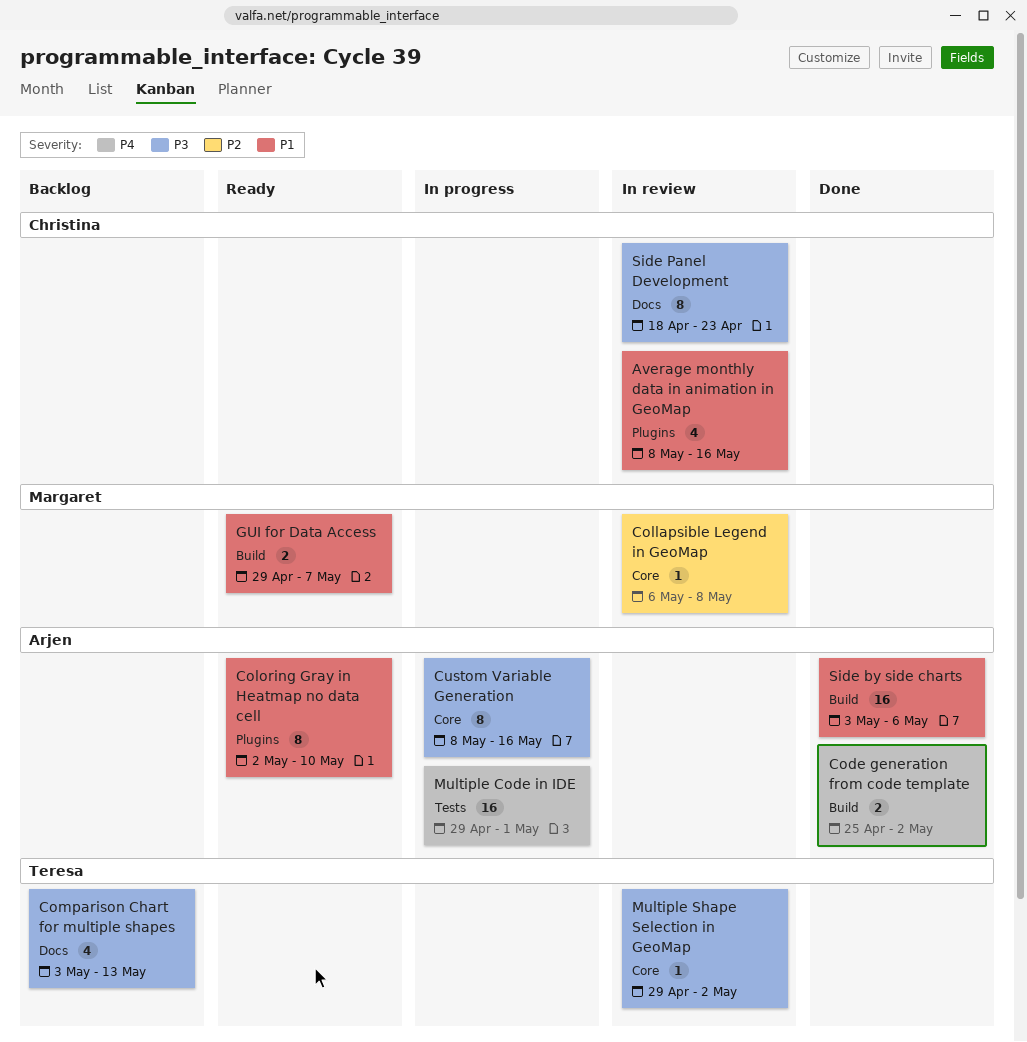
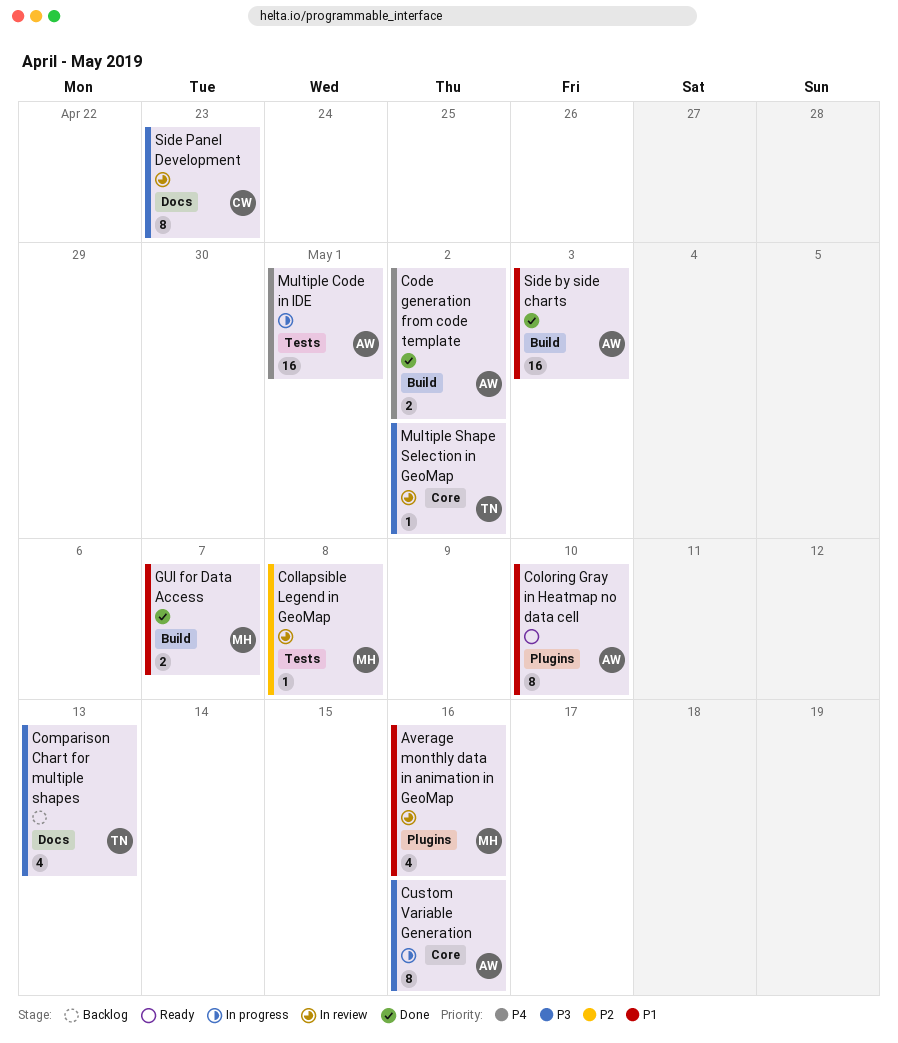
Average monthly data in animation in GeoMap, owner: Christina -> Margaret
Collapsible Legend in GeoMap, label: Core -> Tests
GUI for Data Access, status: Ready -> Done
Side by side charts, due: May 6 -> May 3

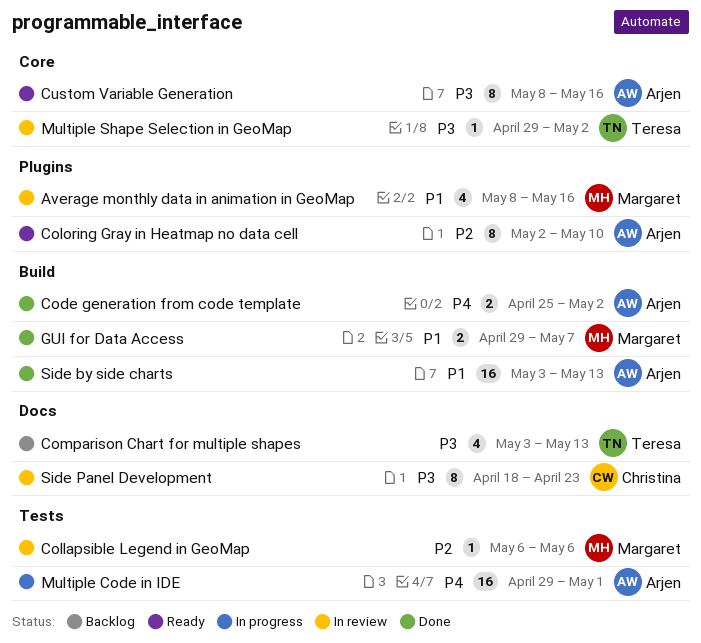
Collapsible Legend in GeoMap, due: May 8 -> May 6
Coloring Gray in Heatmap no data cell, priority: P1 -> P2
Custom Variable Generation, status: In progress -> Ready
Side by side charts, due: May 3 -> May 13

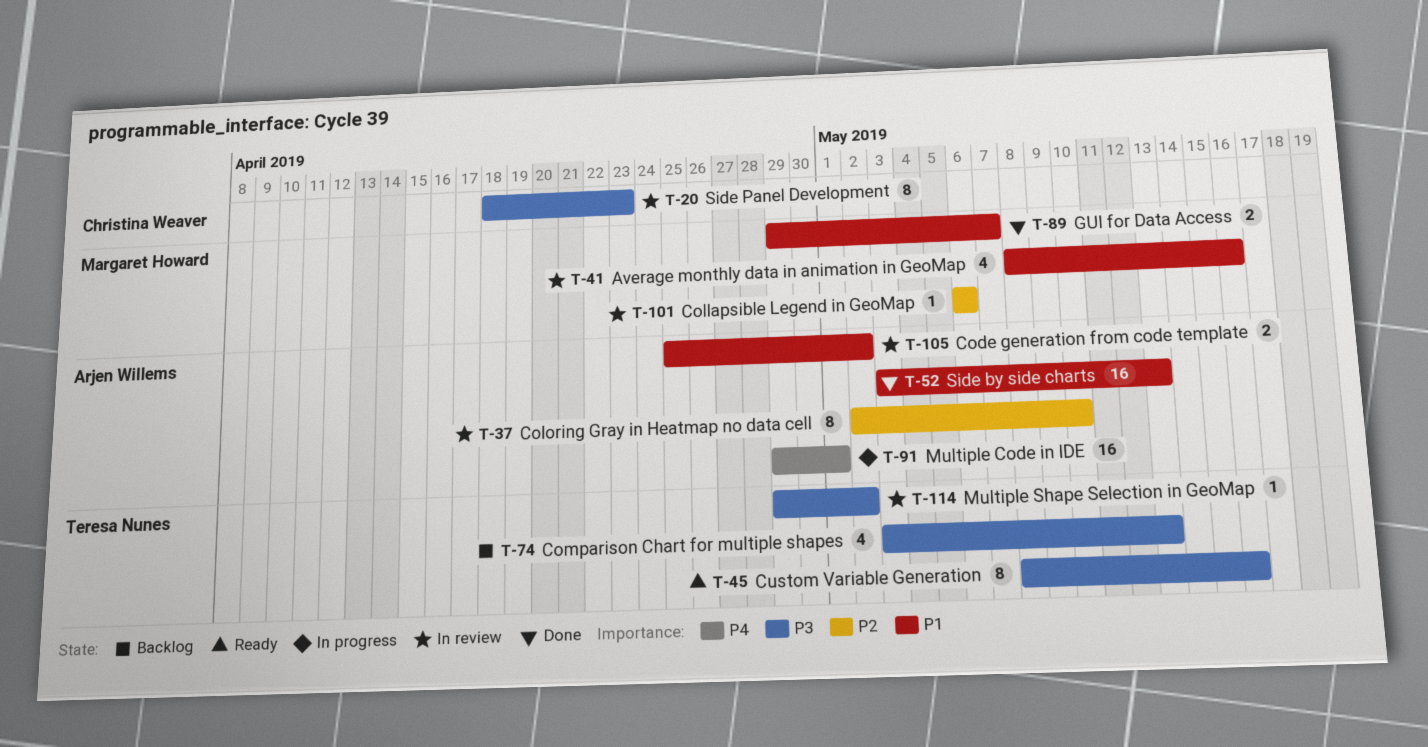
Code generation from code template, status: Done -> In review
Code generation from code template, priority: P4 -> P1
Coloring Gray in Heatmap no data cell, status: Ready -> In review
Custom Variable Generation, owner: Arjen Willems -> Teresa Nunes

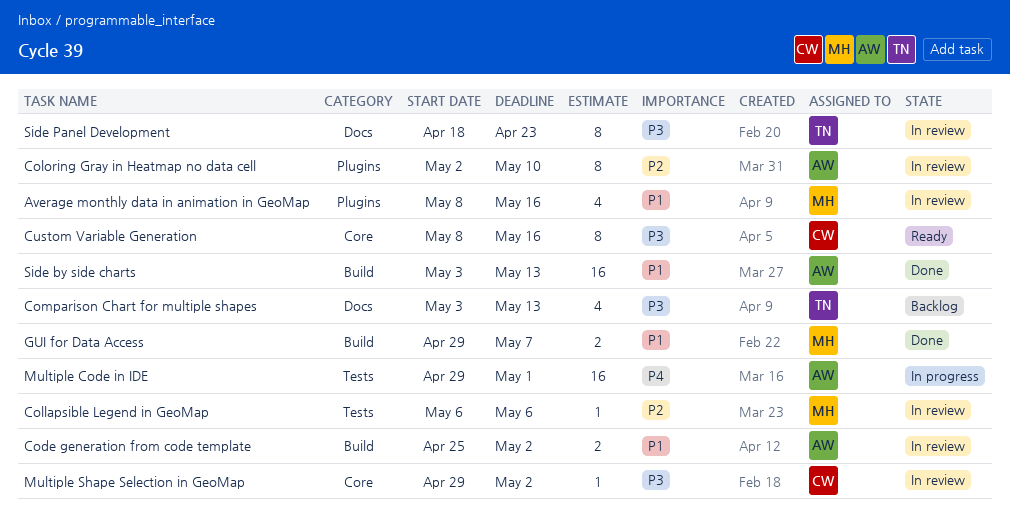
Custom Variable Generation, owner: Teresa Nunes -> Christina Weaver
Multiple Shape Selection in GeoMap, owner: Teresa Nunes -> Christina Weaver
Side Panel Development, owner: Christina Weaver -> Teresa Nunes

